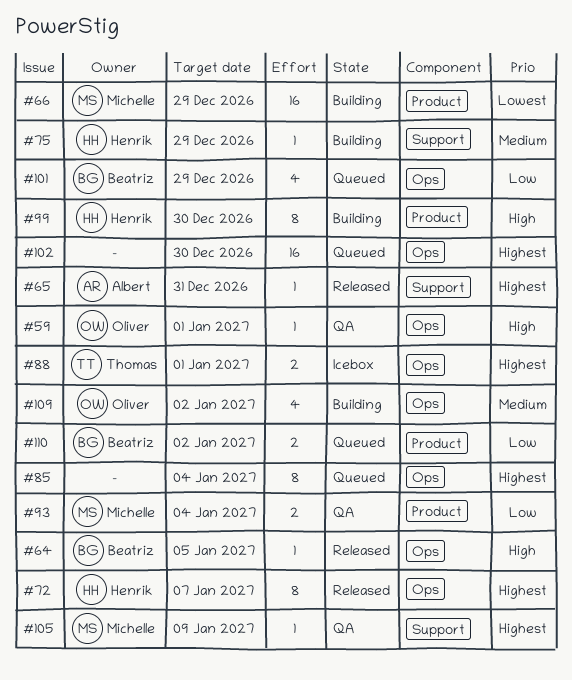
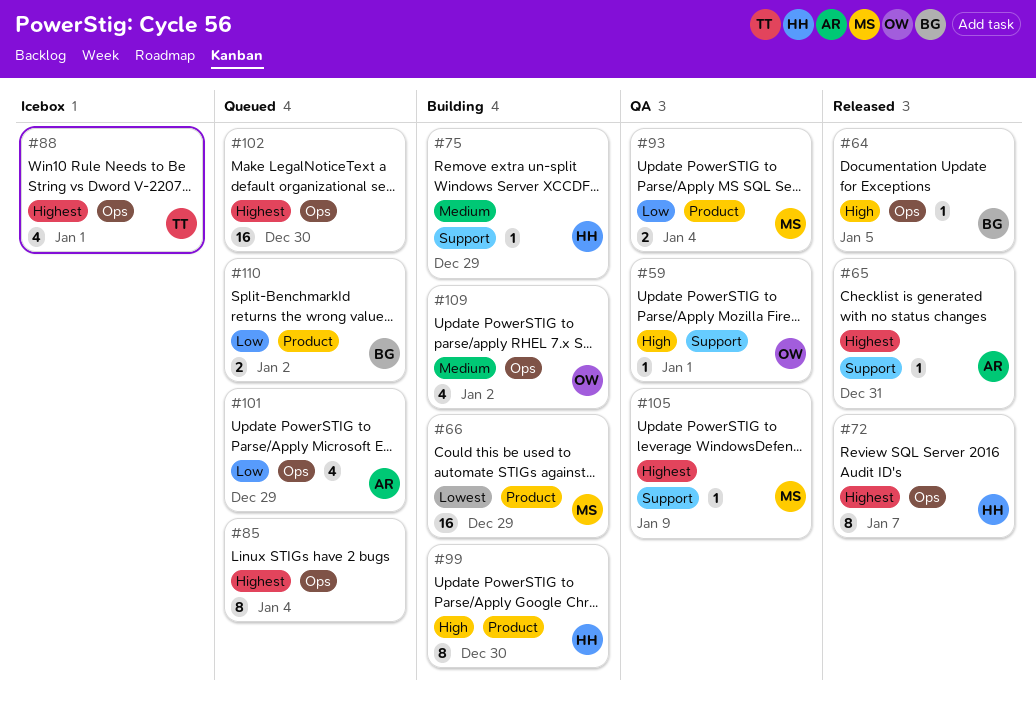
#59, label: Ops -> Support
#88, estimate: 2 -> 4
#101, owner: Beatriz -> Albert

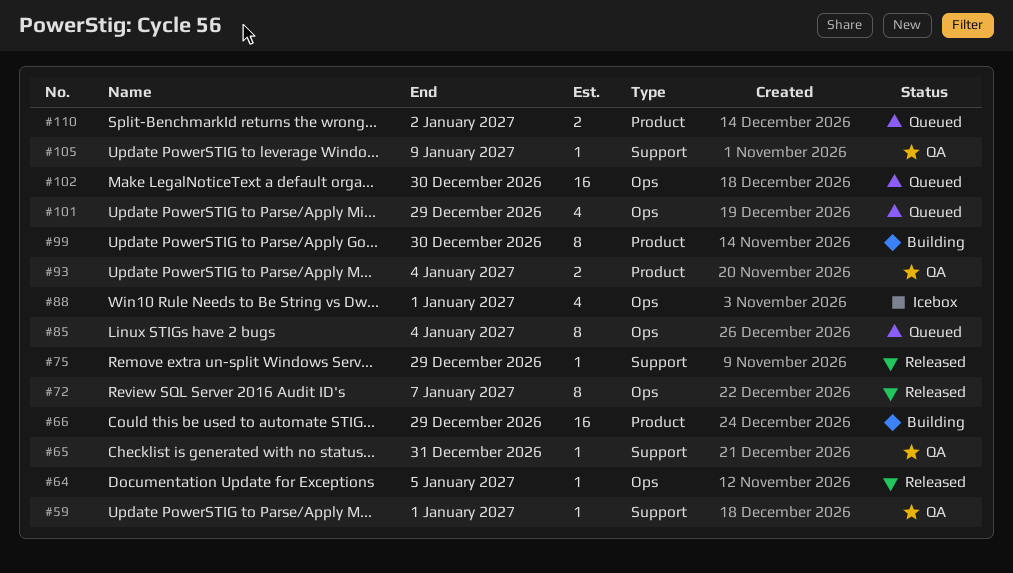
#65, status: Released -> QA
#75, status: Building -> Released
#109: present -> none

